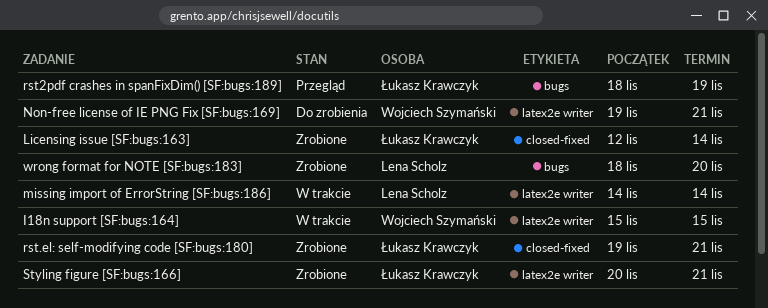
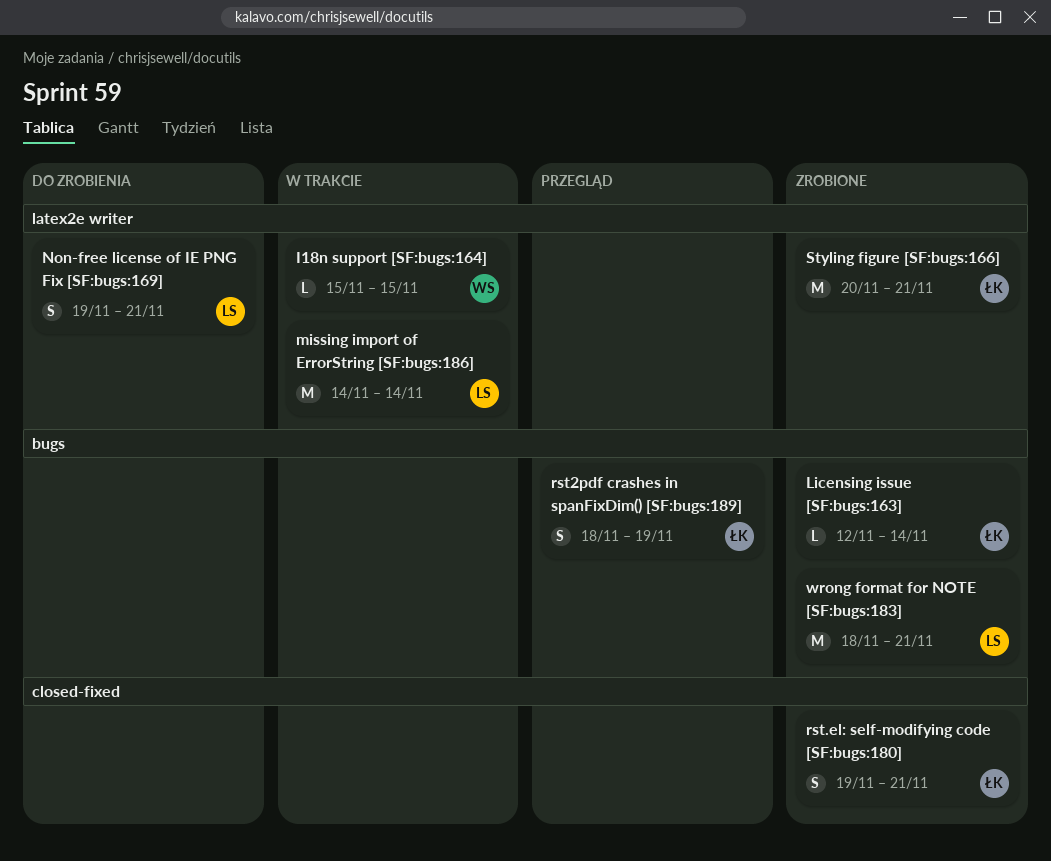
Licensing issue [SF:bugs:163], label: closed-fixed -> bugs
Non-free license of IE PNG Fix [SF:bugs:169], owner: Wojciech Szymański -> Lena Scholz
wrong format for NOTE [SF:bugs:183], due: Nov 20 -> Nov 21

